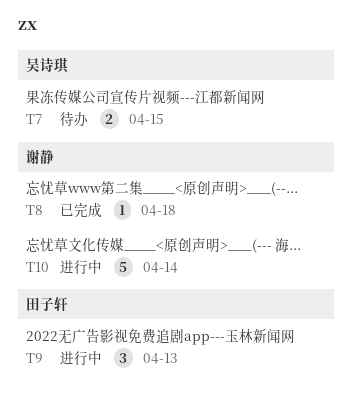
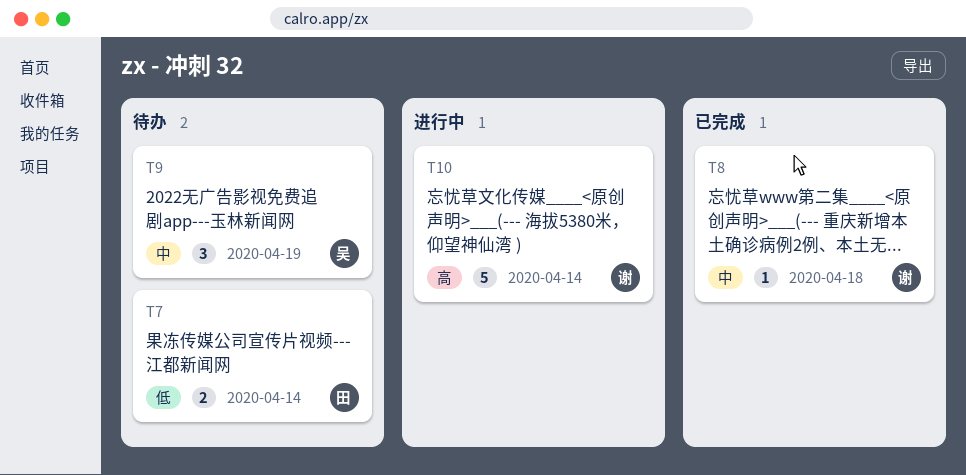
T7, owner: 吴诗琪 -> 田子轩
T7, due: Apr 15 -> Apr 14
T9, status: 进行中 -> 待办
T9, owner: 田子轩 -> 吴诗琪
T9, due: Apr 13 -> Apr 19

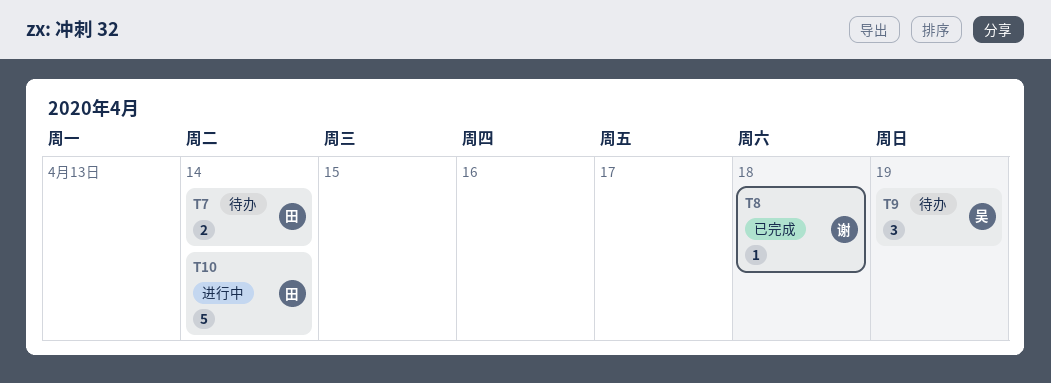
T10, owner: 谢 -> 田

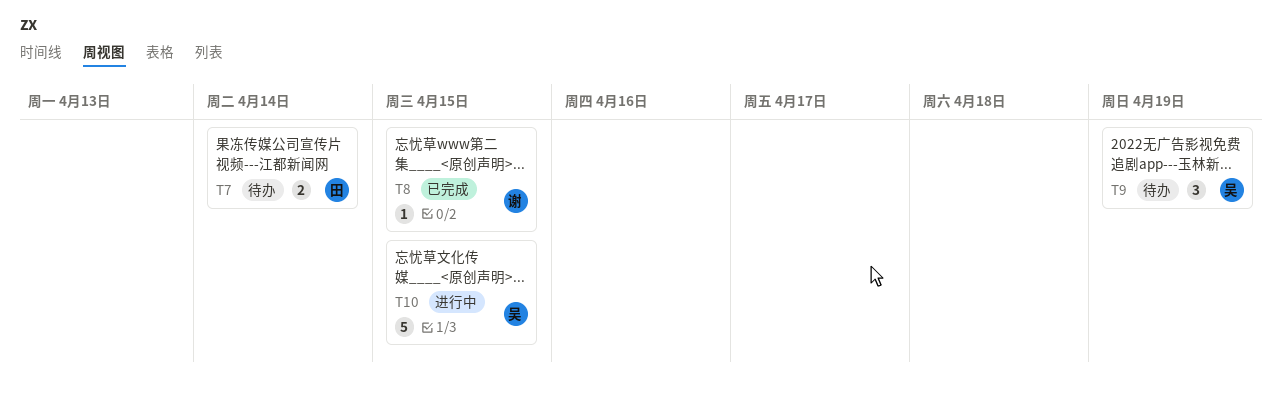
T8, due: Apr 18 -> Apr 15
T10, owner: 田 -> 吴
T10, due: Apr 14 -> Apr 15

